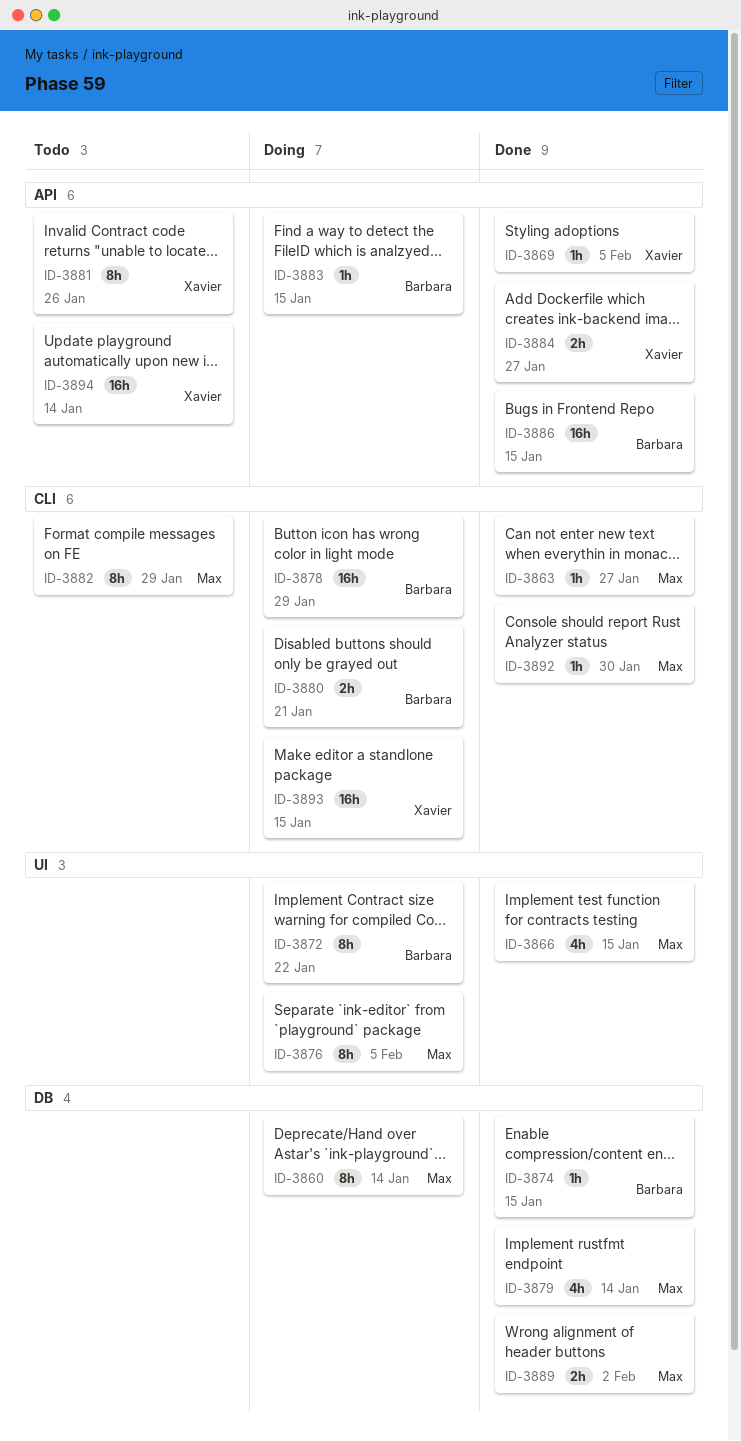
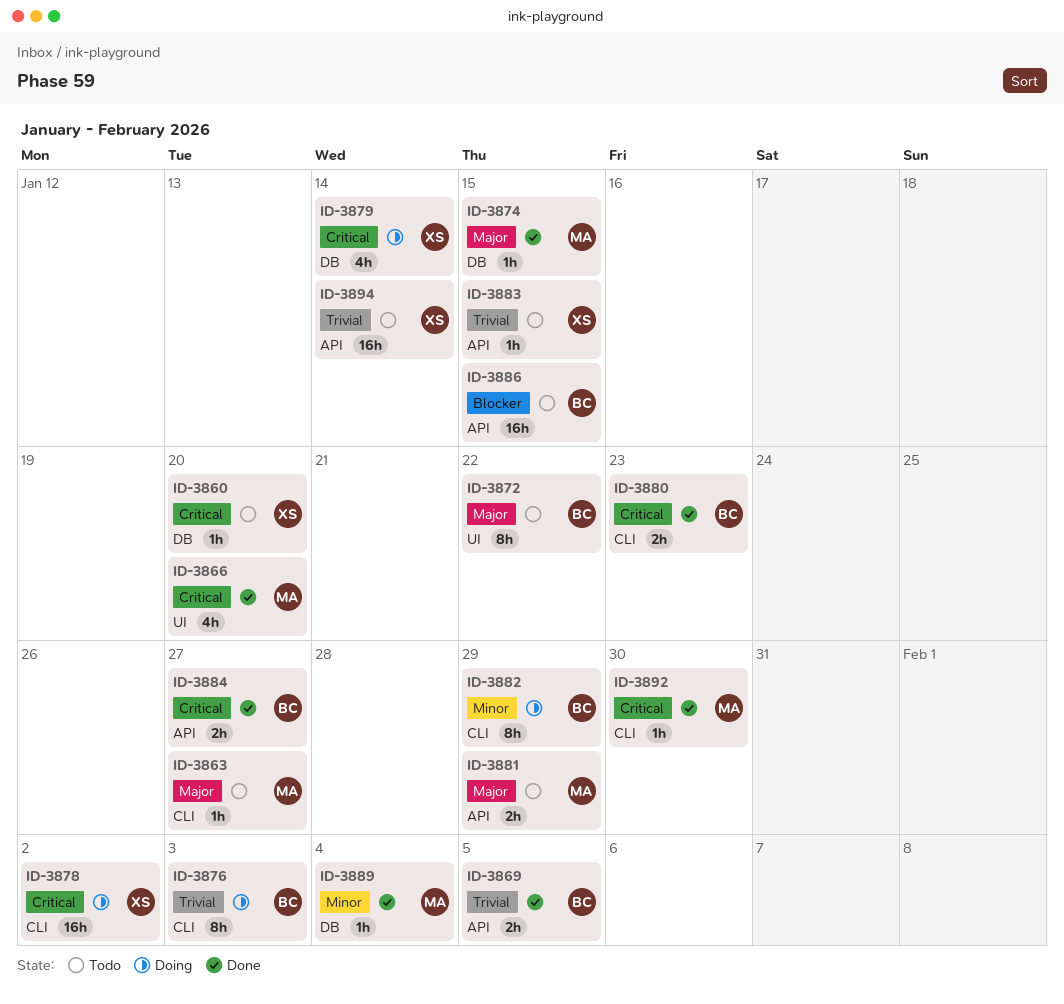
ID-3860, status: Doing -> Todo
ID-3860, owner: Max -> Xavier
ID-3860, estimate: 8h -> 1h
ID-3860, due: Jan 14 -> Jan 20
ID-3863, status: Done -> Todo
ID-3866, due: Jan 15 -> Jan 20
ID-3869, owner: Xavier -> Barbara
ID-3869, estimate: 1h -> 2h
ID-3872, status: Doing -> Todo
ID-3874, owner: Barbara -> Max
ID-3876, owner: Max -> Barbara
ID-3876, label: UI -> CLI
ID-3876, due: Feb 5 -> Feb 3
ID-3878, owner: Barbara -> Xavier
ID-3878, due: Jan 29 -> Feb 2
ID-3879, status: Done -> Doing
ID-3879, owner: Max -> Xavier
ID-3880, status: Doing -> Done
ID-3880, due: Jan 21 -> Jan 23
ID-3881, owner: Xavier -> Max
ID-3881, estimate: 8h -> 2h
ID-3881, due: Jan 26 -> Jan 29
ID-3882, status: Todo -> Doing
ID-3882, owner: Max -> Barbara
ID-3883, status: Doing -> Todo
ID-3883, owner: Barbara -> Xavier
ID-3884, owner: Xavier -> Barbara
ID-3886, status: Done -> Todo
ID-3889, estimate: 2h -> 1h
ID-3889, due: Feb 2 -> Feb 4
ID-3893: present -> none

